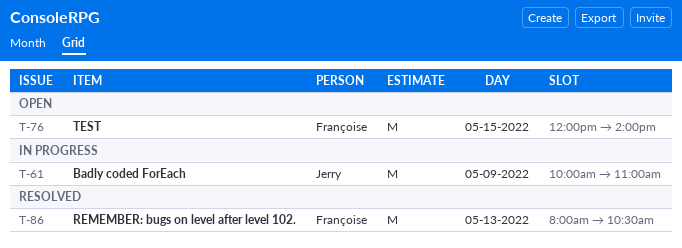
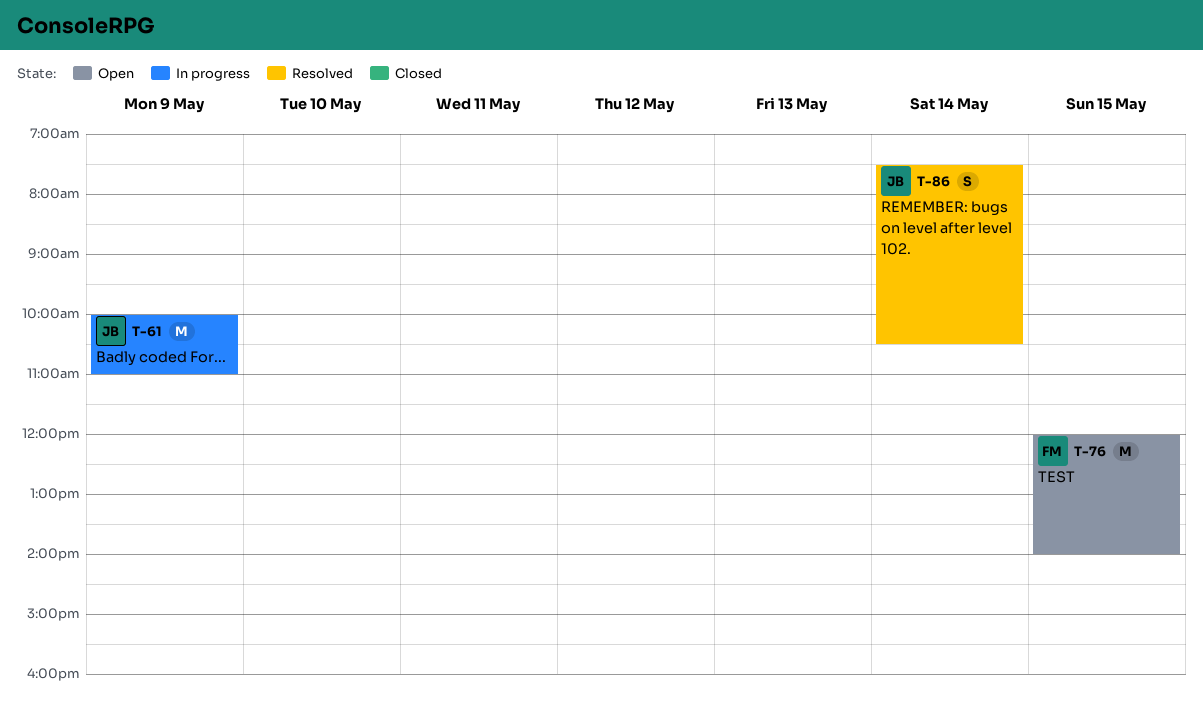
T-86, owner: Françoise -> Jerry
T-86, estimate: M -> S
T-86, day: May 13 -> May 14
T-86, begins: 08:00 -> 07:30

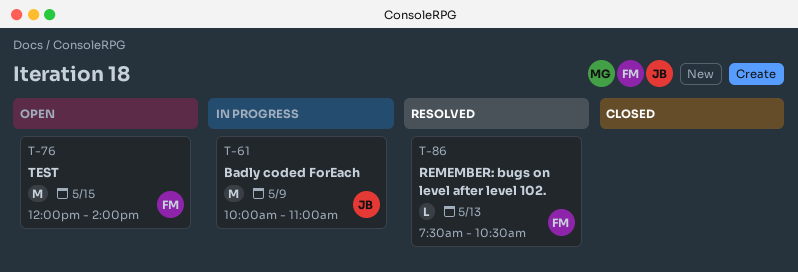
T-86, owner: JB -> FM
T-86, estimate: S -> L
T-86, day: May 14 -> May 13

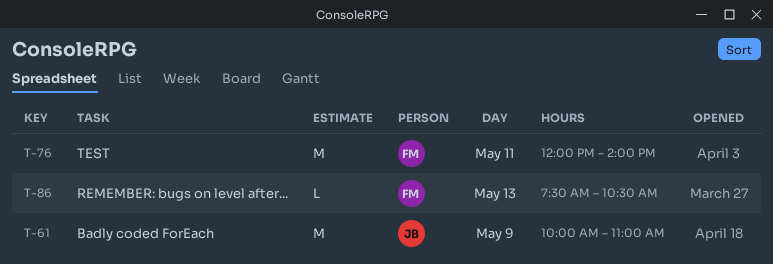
T-76, day: May 15 -> May 11

